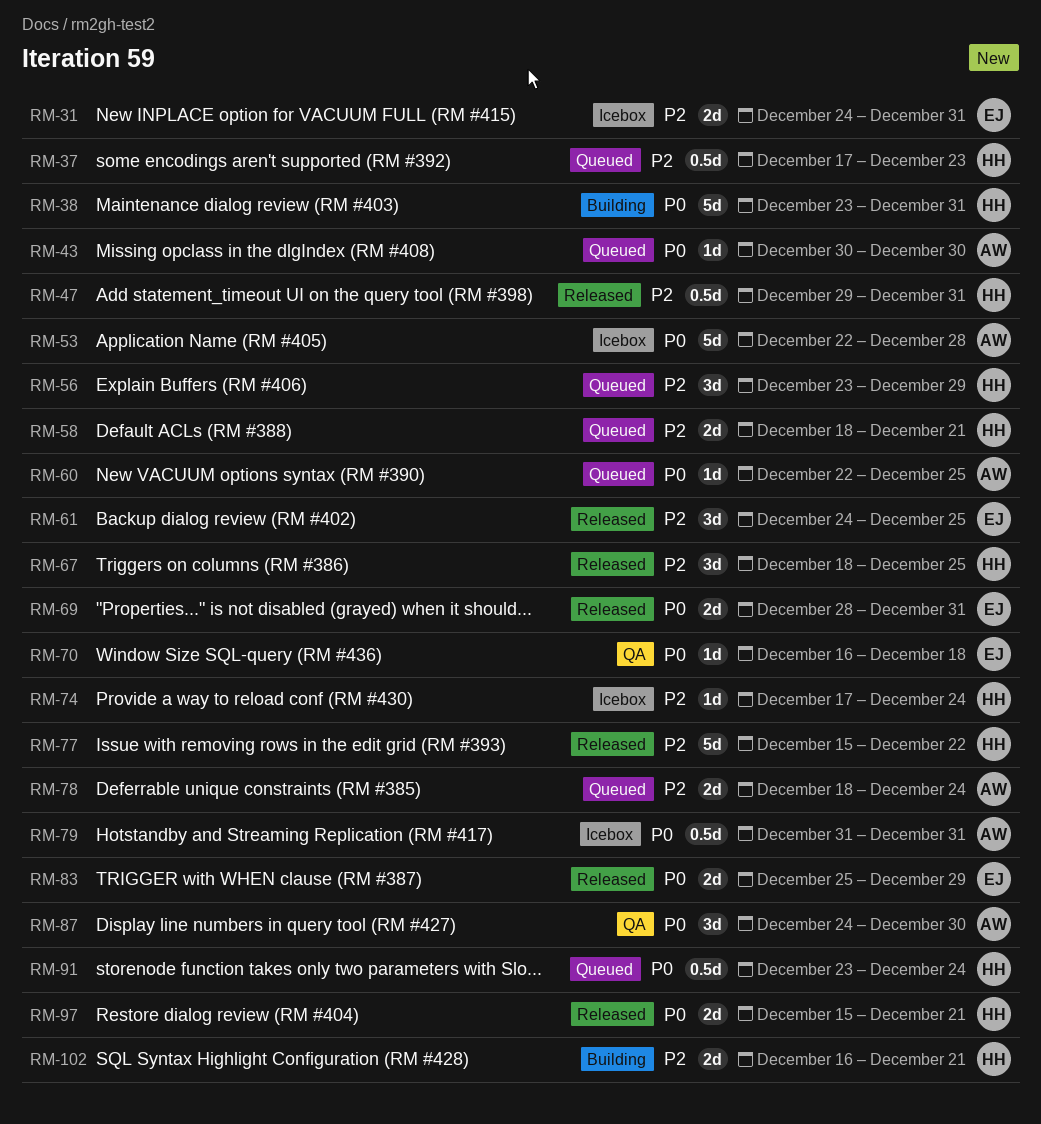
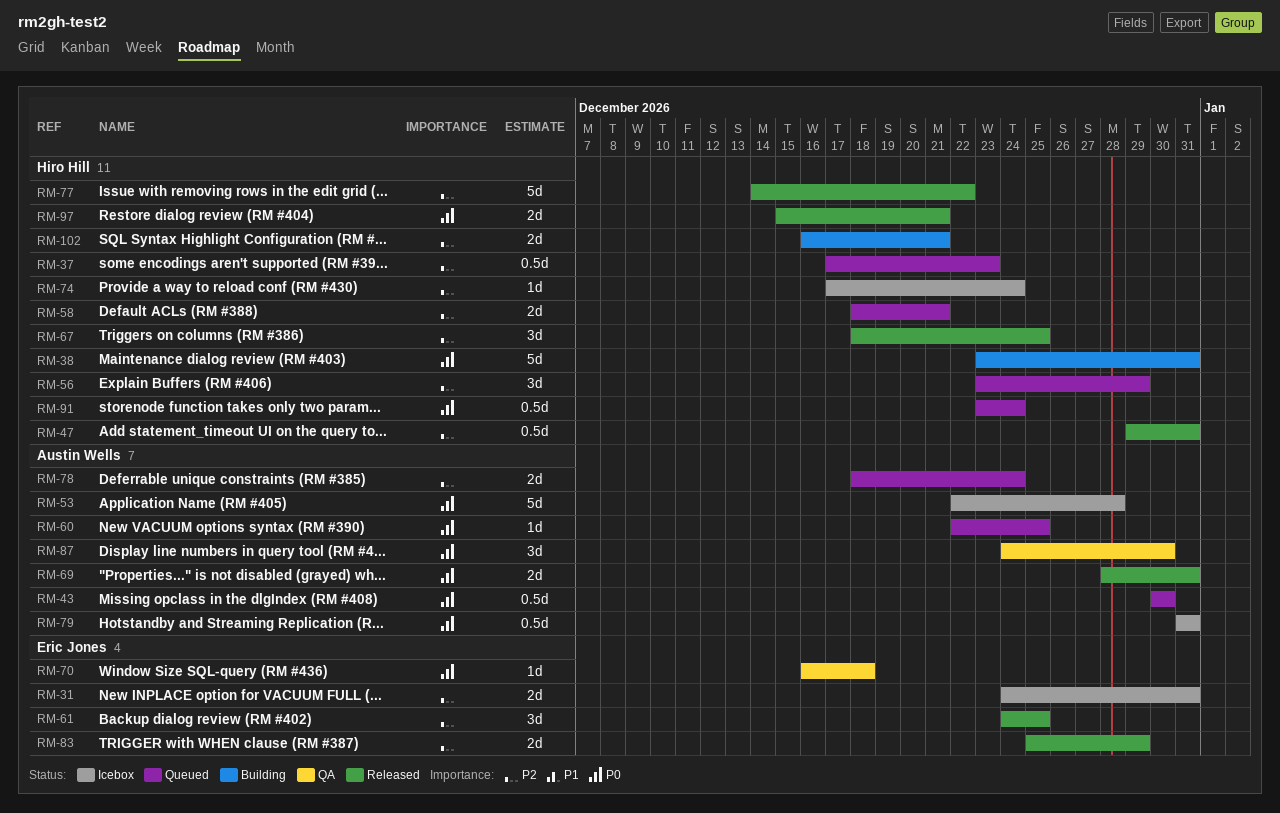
RM-43, estimate: 1d -> 0.5d
RM-69, owner: Eric Jones -> Austin Wells
RM-77, start: Dec 15 -> Dec 14
RM-83, priority: P0 -> P2

